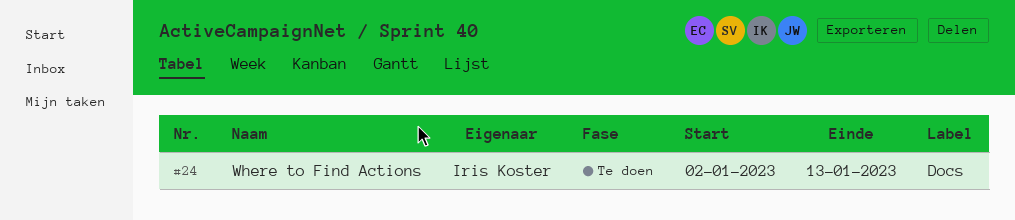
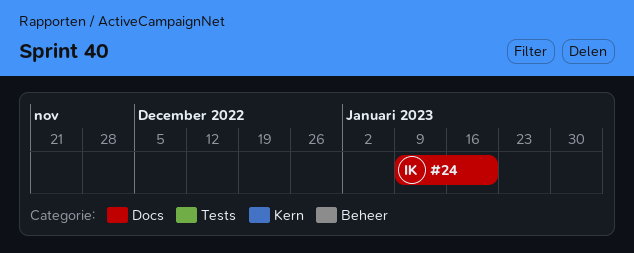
#24, start: Jan 2 -> Jan 9
#24, due: Jan 13 -> Jan 20

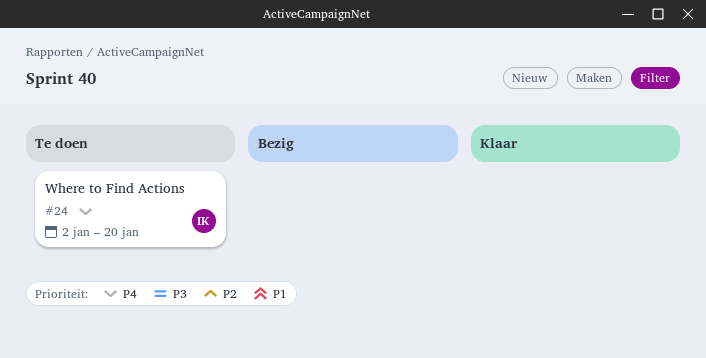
#24, start: Jan 9 -> Jan 2

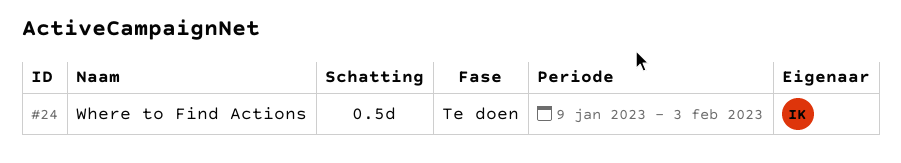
#24, start: Jan 2 -> Jan 9
#24, due: Jan 20 -> Feb 3

